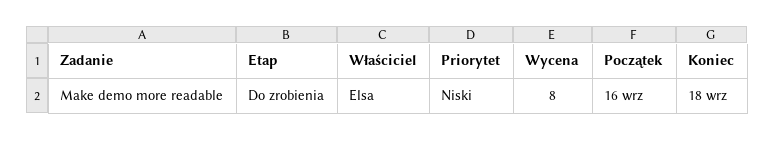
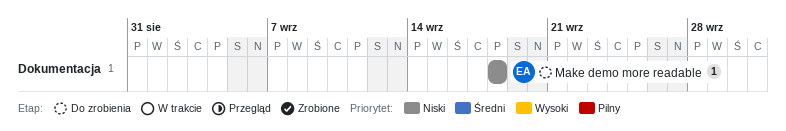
Make demo more readable, estimate: 8 -> 1
Make demo more readable, start: Sep 16 -> Sep 18

